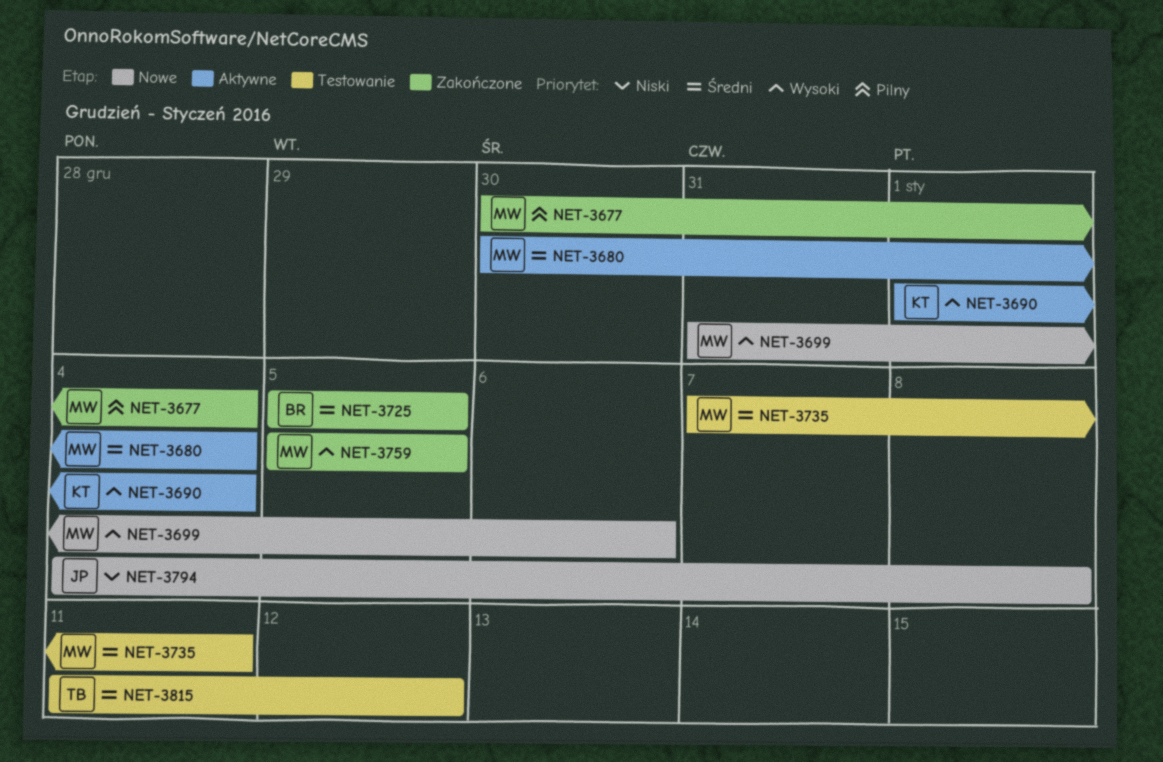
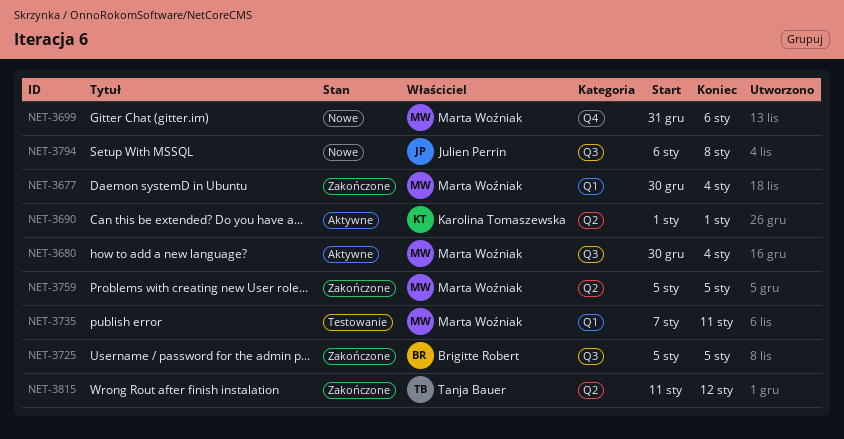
NET-3690, due: Jan 4 -> Jan 1
NET-3794, start: Jan 4 -> Jan 6
NET-3815, status: Testowanie -> Zakończone

